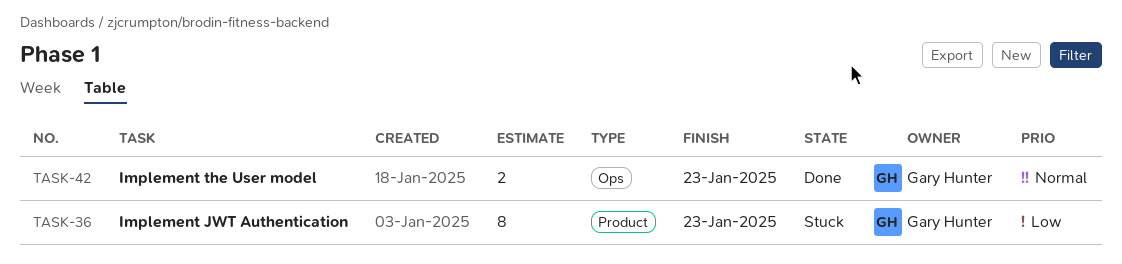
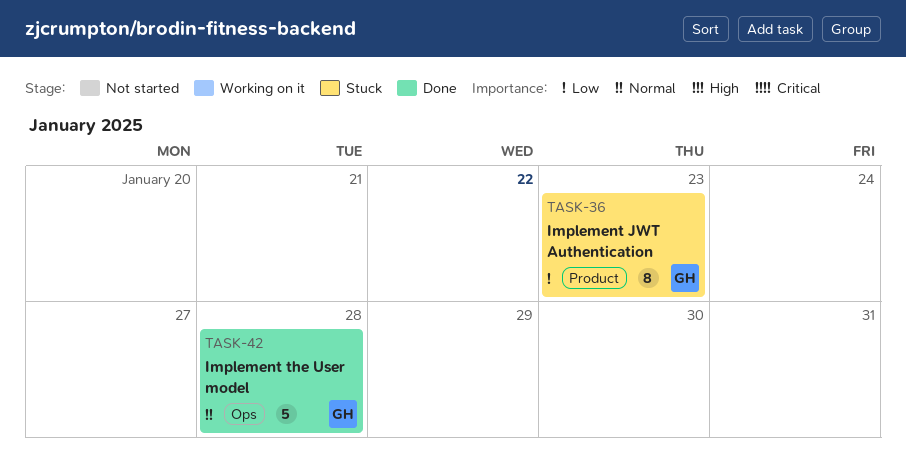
TASK-42, estimate: 2 -> 5
TASK-42, due: Jan 23 -> Jan 28

